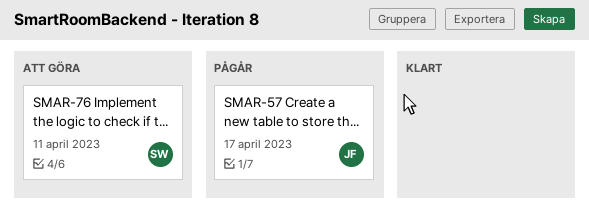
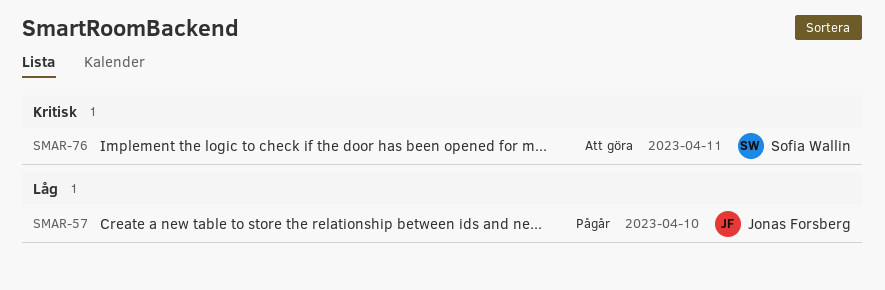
SMAR-57, due: Apr 17 -> Apr 10

